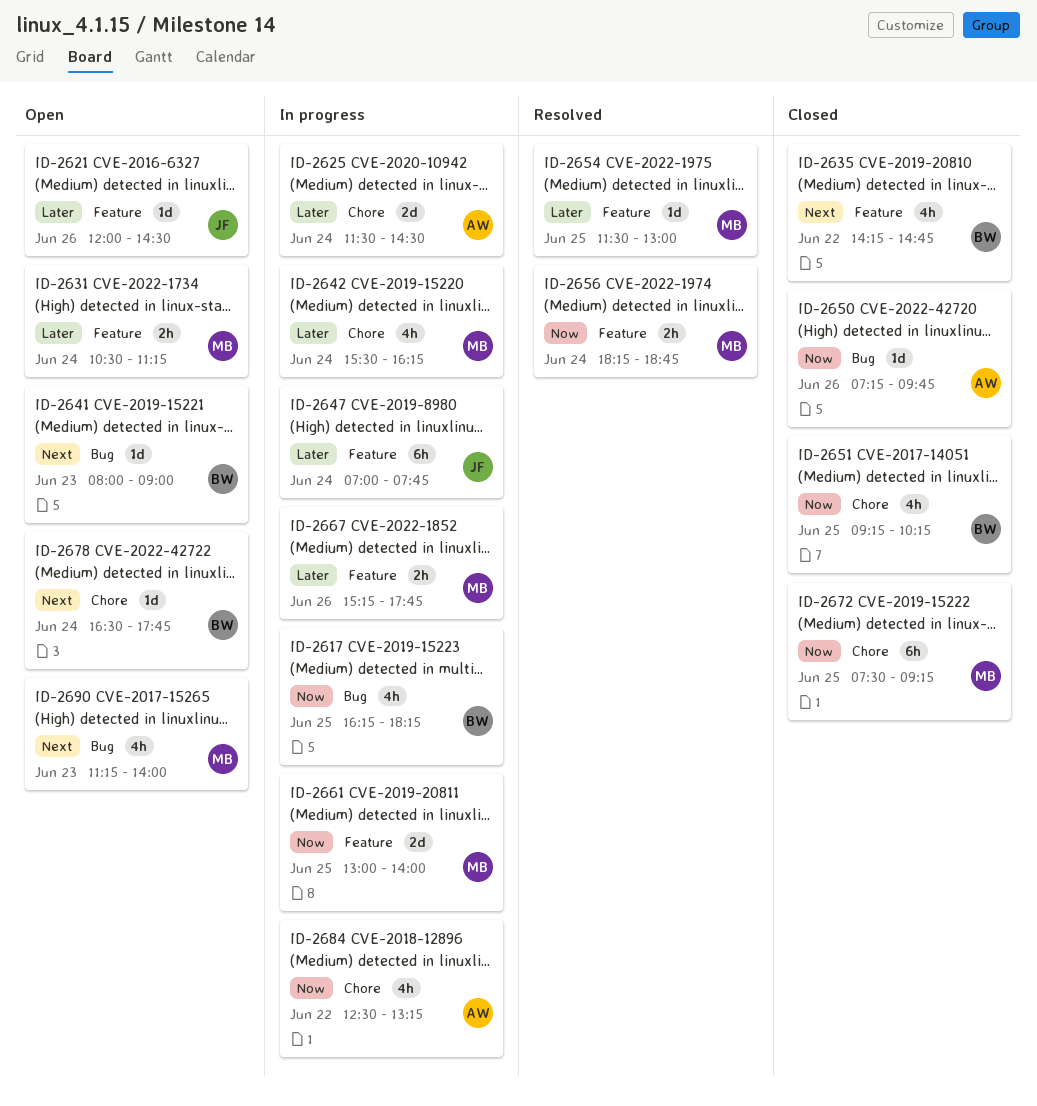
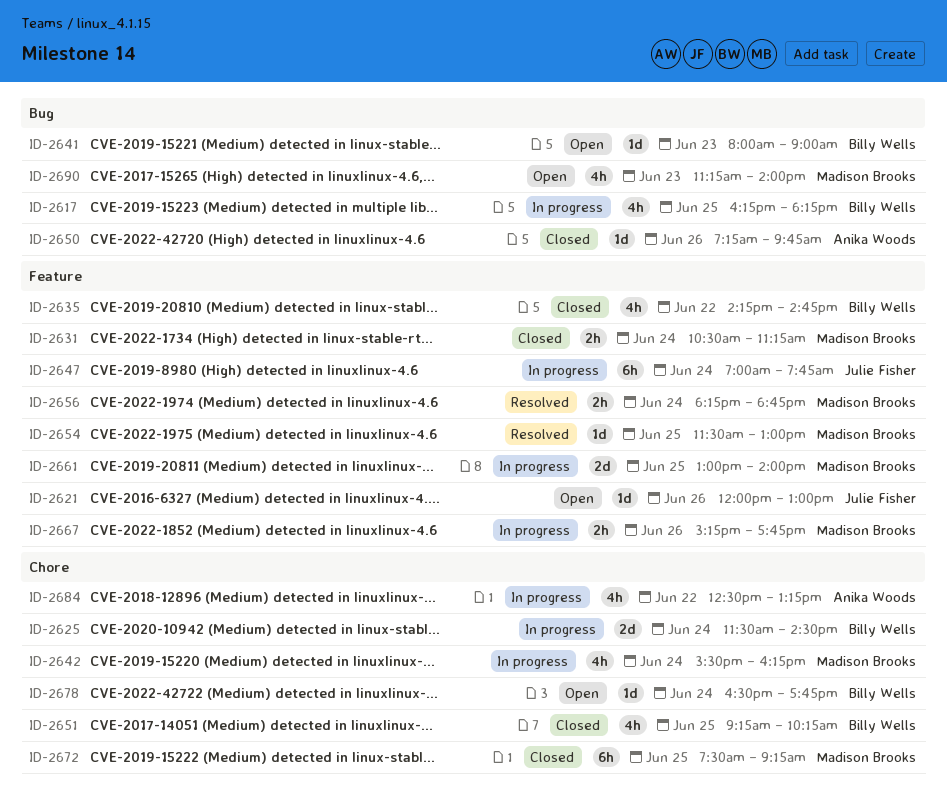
ID-2621, ends: 14:30 -> 13:00
ID-2625, owner: Anika Woods -> Billy Wells
ID-2631, status: Open -> Closed

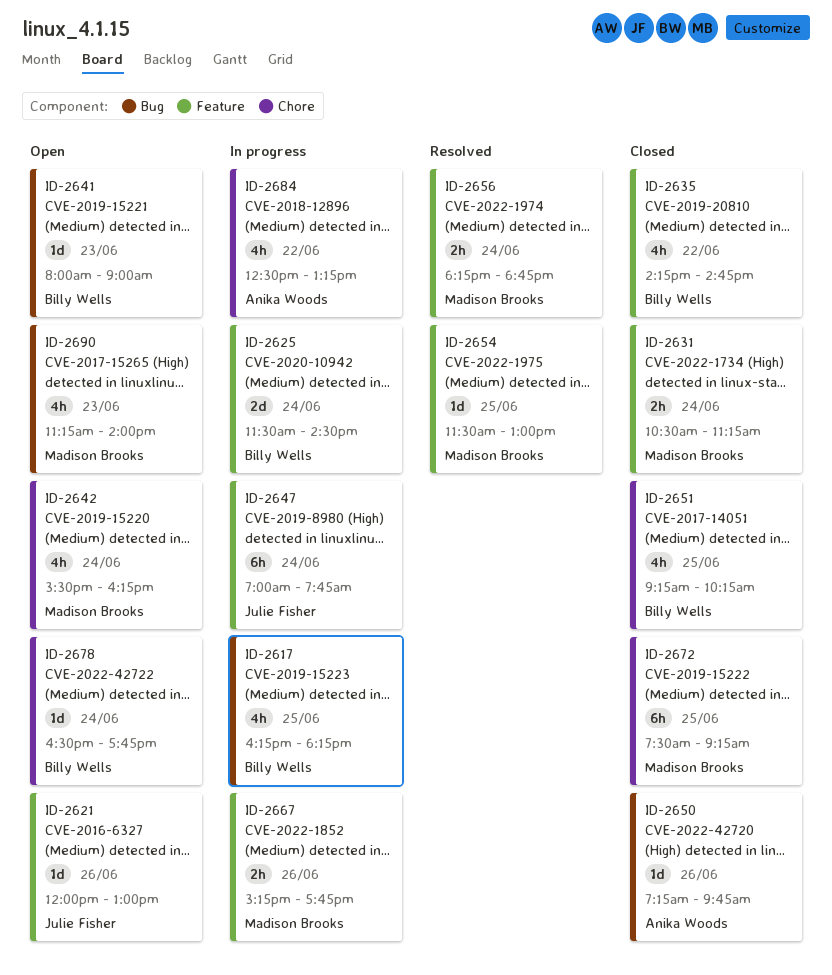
ID-2625, label: Chore -> Feature
ID-2642, status: In progress -> Open
ID-2661: present -> none

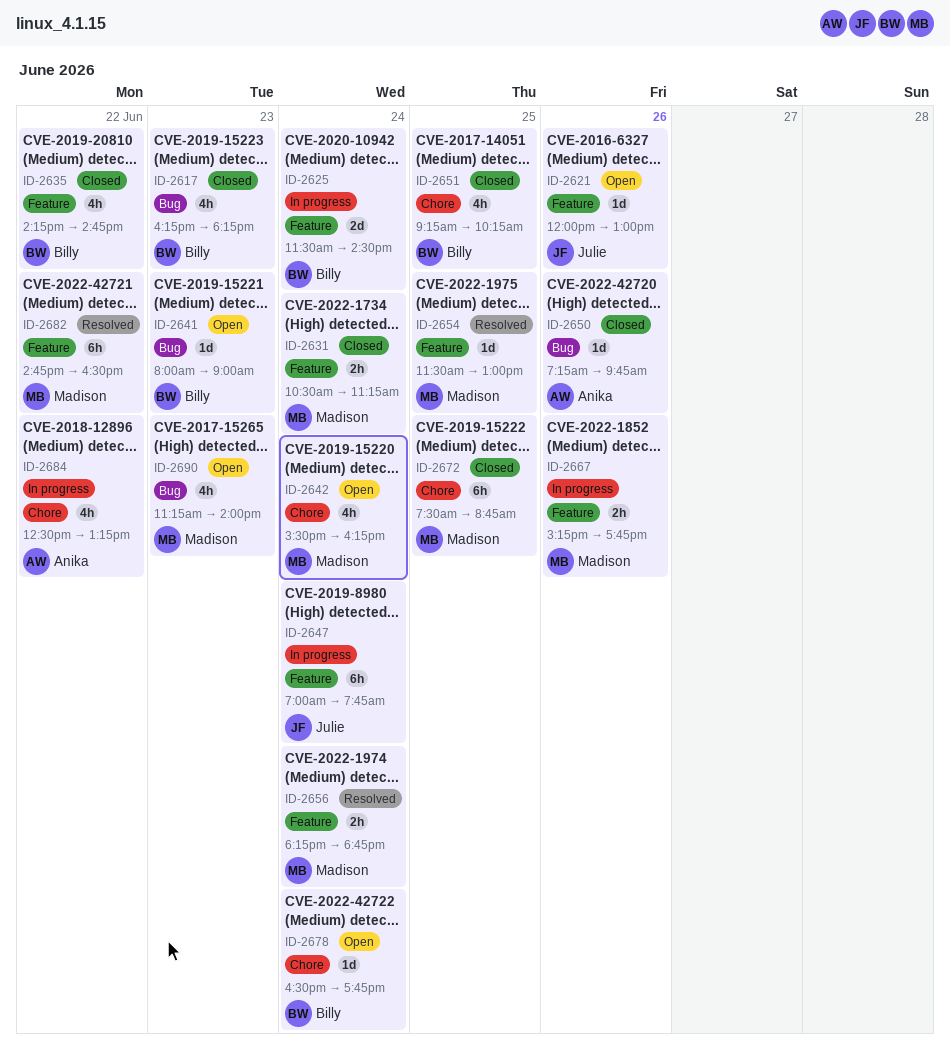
ID-2617, status: In progress -> Closed
ID-2617, day: Jun 25 -> Jun 23
ID-2672, ends: 09:15 -> 08:45
ID-2682: none -> present

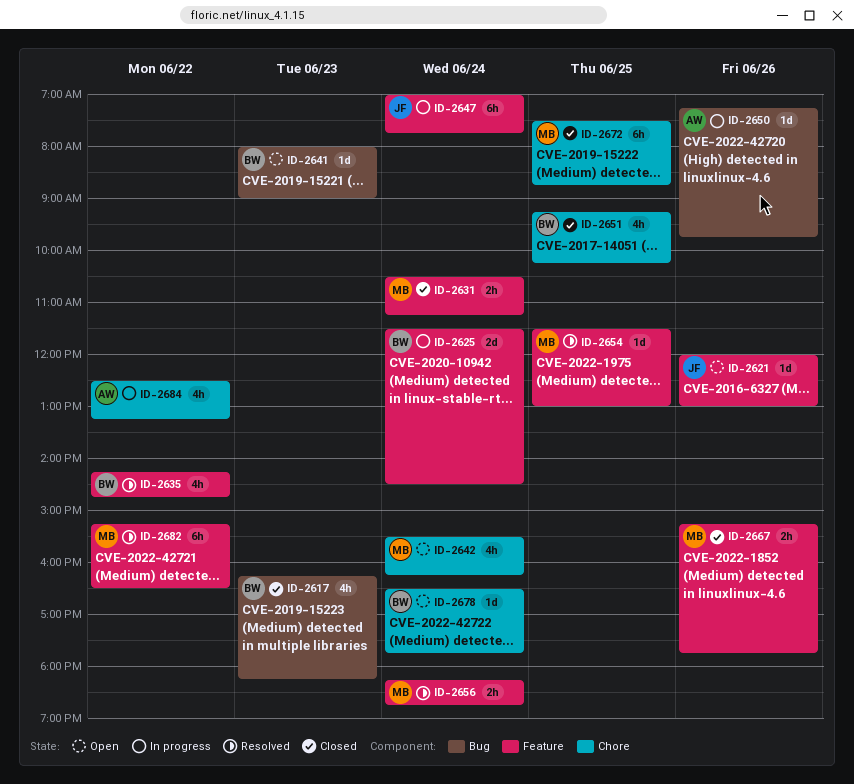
ID-2635, status: Closed -> Resolved
ID-2650, status: Closed -> In progress
ID-2667, status: In progress -> Closed
ID-2682, begins: 14:45 -> 15:15
ID-2690: present -> none

